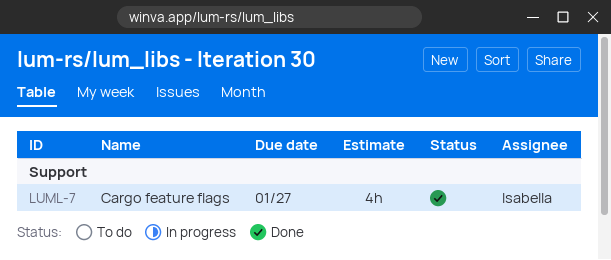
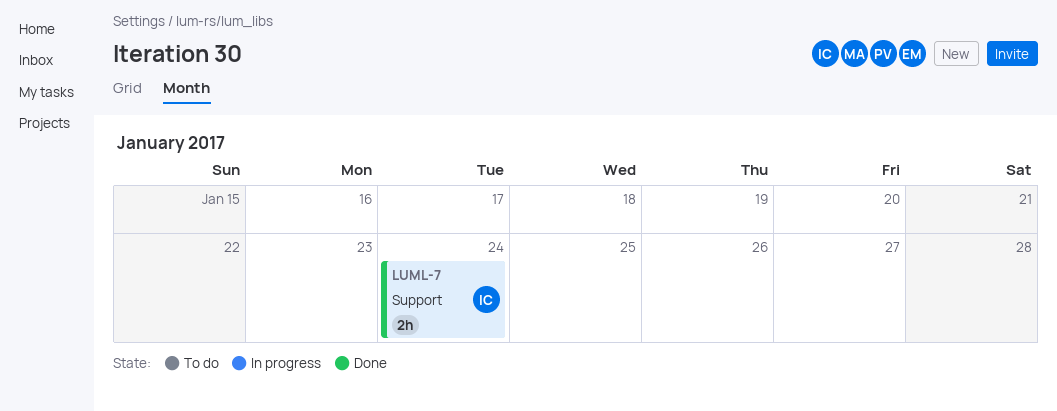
LUML-7, estimate: 4h -> 2h
LUML-7, due: Jan 27 -> Jan 24

